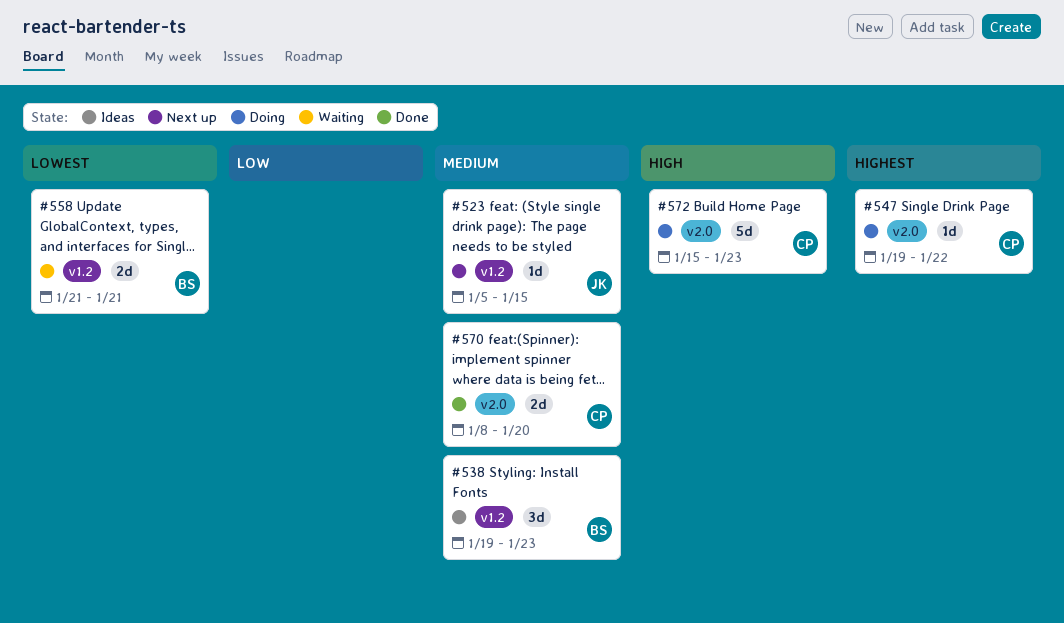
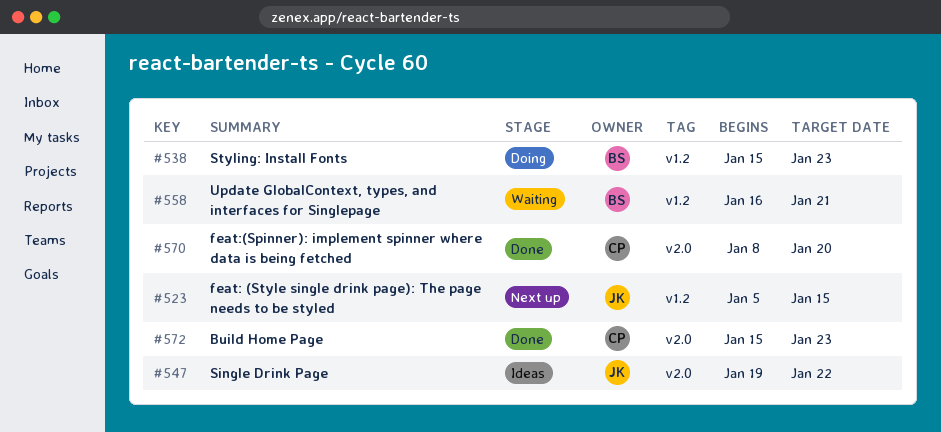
#538, status: Ideas -> Doing
#538, start: Jan 19 -> Jan 15
#547, status: Doing -> Ideas
#547, owner: CP -> JK
#558, start: Jan 21 -> Jan 16
#572, status: Doing -> Done

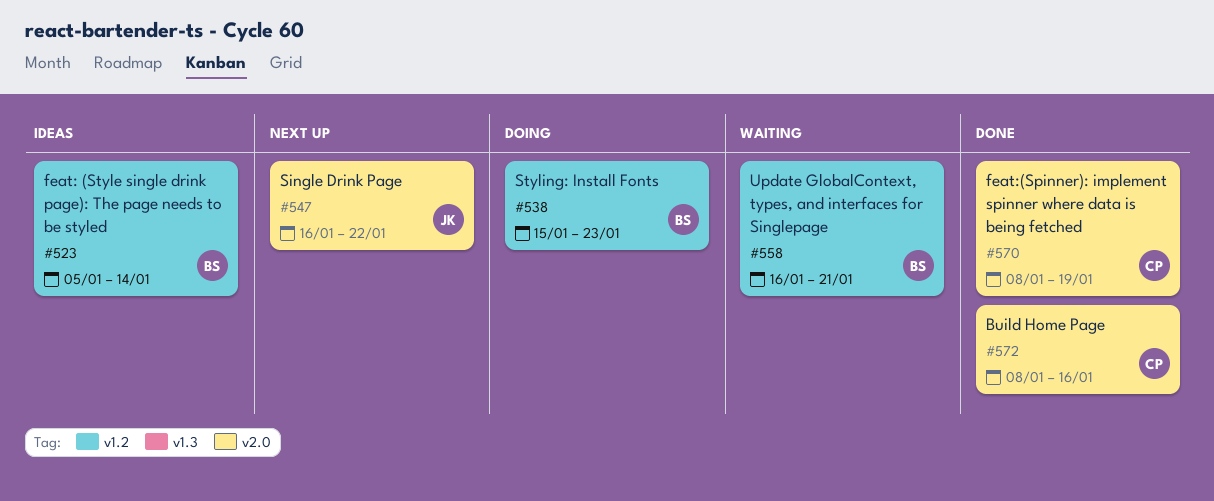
#523, status: Next up -> Ideas
#523, owner: JK -> BS
#523, due: Jan 15 -> Jan 14
#547, status: Ideas -> Next up
#547, start: Jan 19 -> Jan 16
#570, due: Jan 20 -> Jan 19
#572, start: Jan 15 -> Jan 8
#572, due: Jan 23 -> Jan 16

